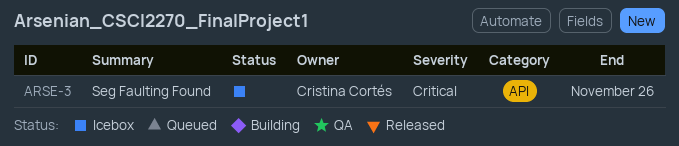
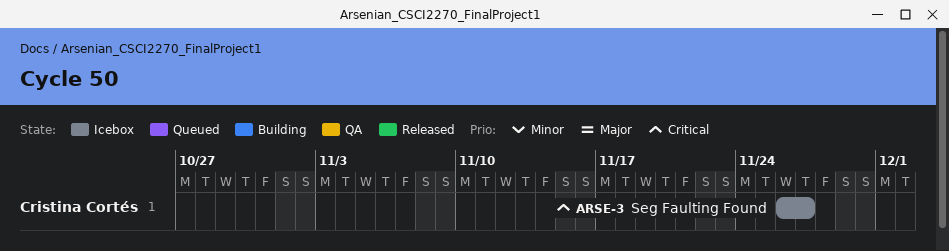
ARSE-3, due: Nov 26 -> Nov 27

